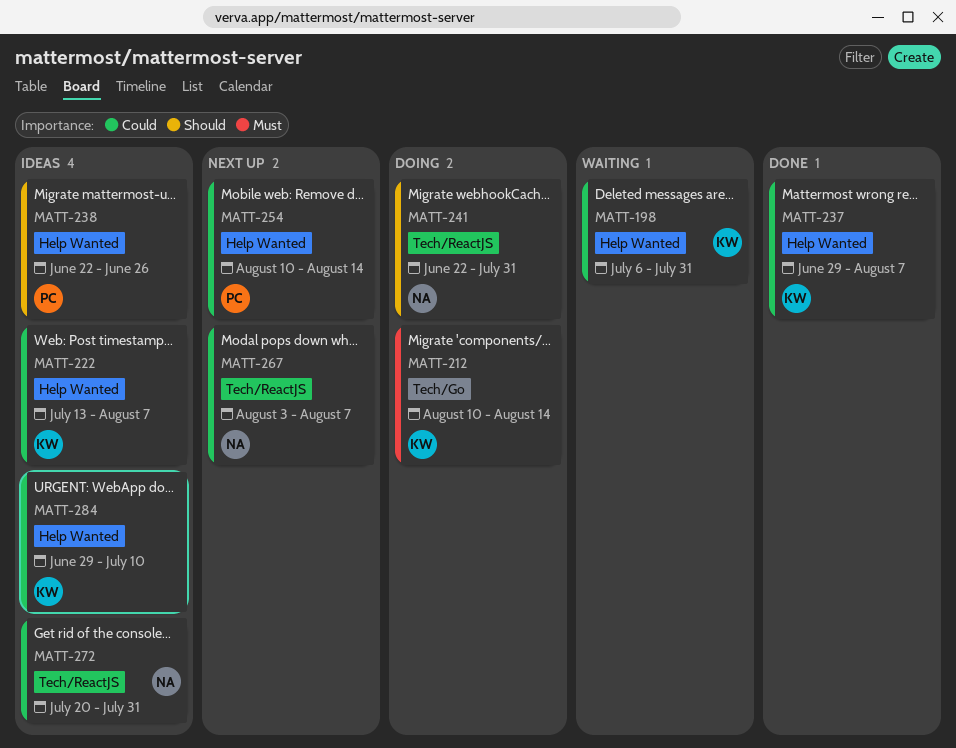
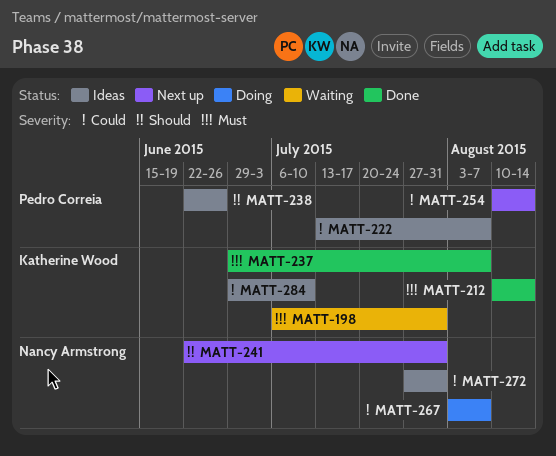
MATT-198, priority: Could -> Must
MATT-212, status: Doing -> Done
MATT-222, owner: Katherine Wood -> Pedro Correia
MATT-237, priority: Could -> Must
MATT-241, status: Doing -> Next up
MATT-267, status: Next up -> Doing
MATT-272, start: Jul 20 -> Jul 27

